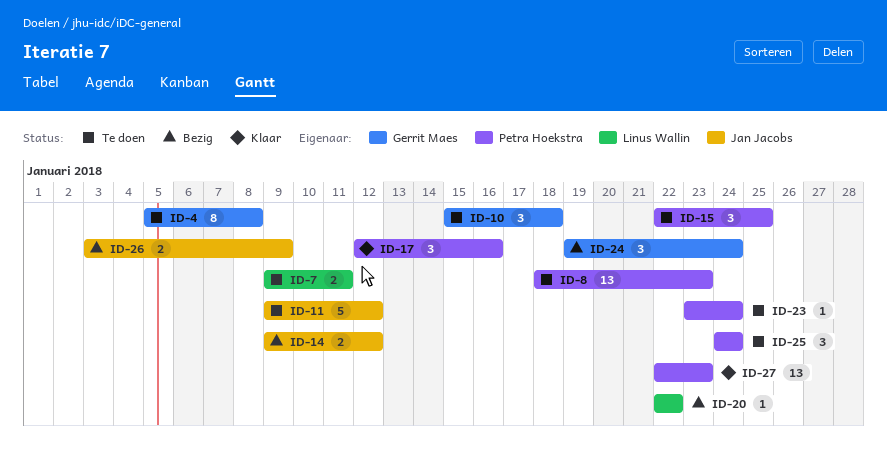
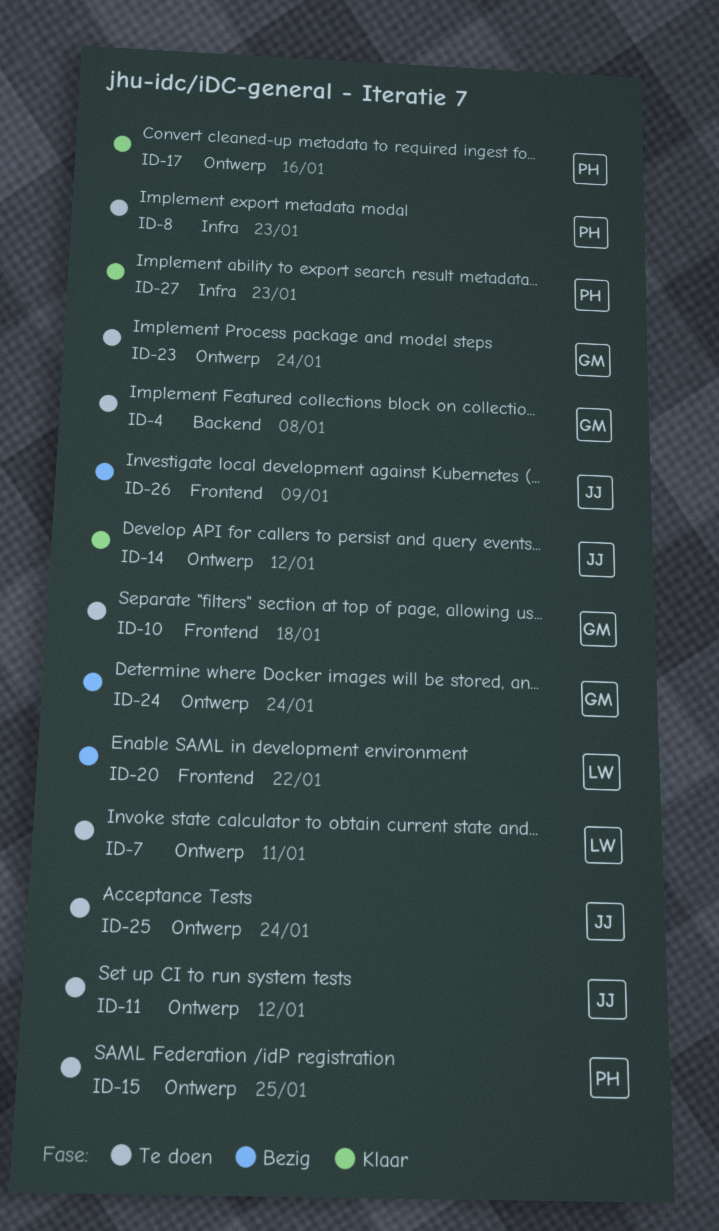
ID-14, status: Bezig -> Klaar
ID-23, owner: Petra Hoekstra -> Gerrit Maes
ID-25, owner: Petra Hoekstra -> Jan Jacobs

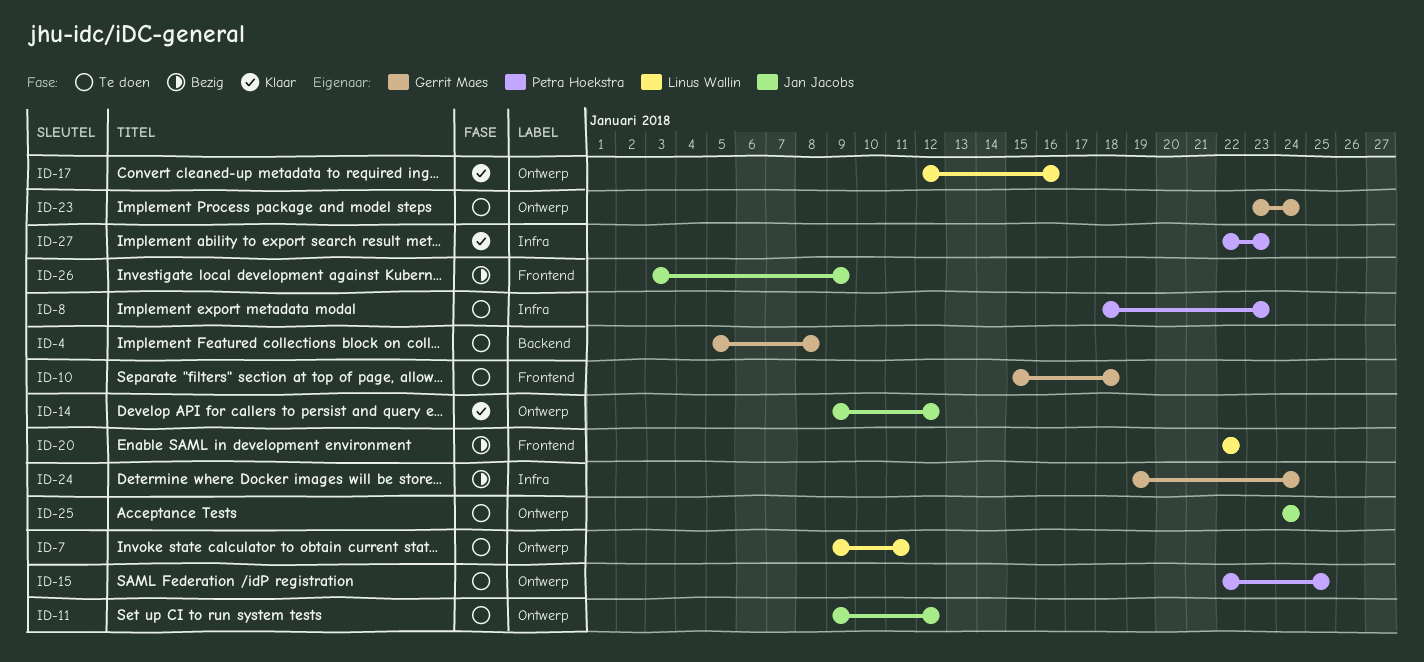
ID-17, owner: Petra Hoekstra -> Linus Wallin
ID-24, label: Ontwerp -> Infra

